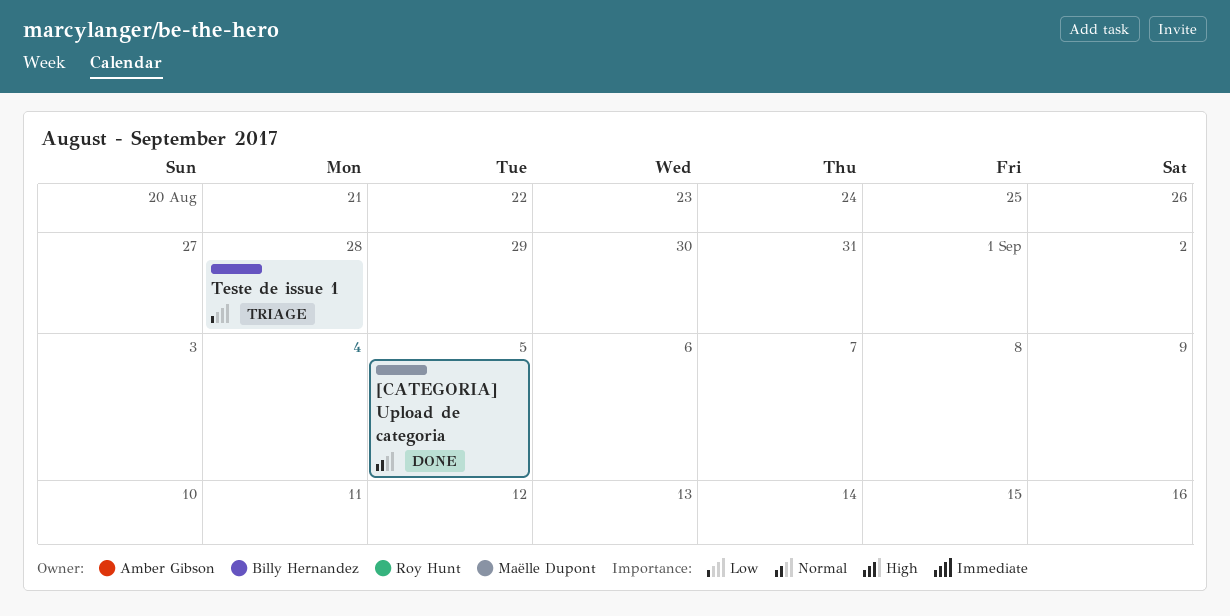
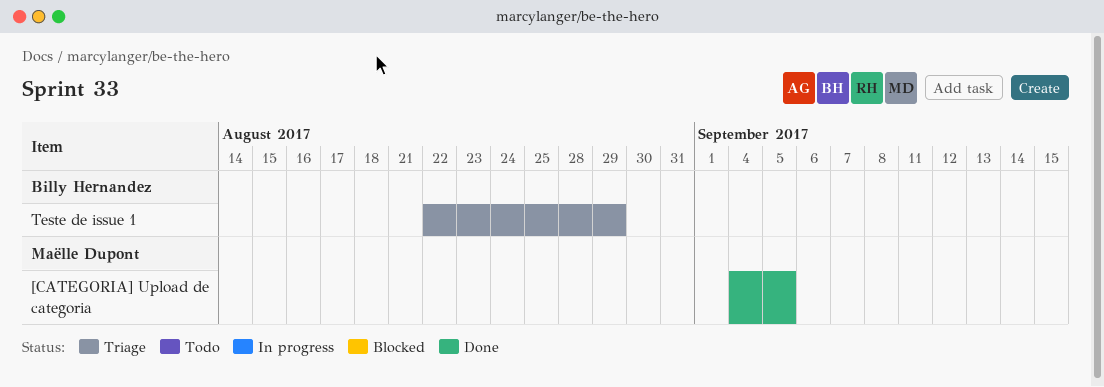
Teste de issue 1, due: Aug 28 -> Aug 29

